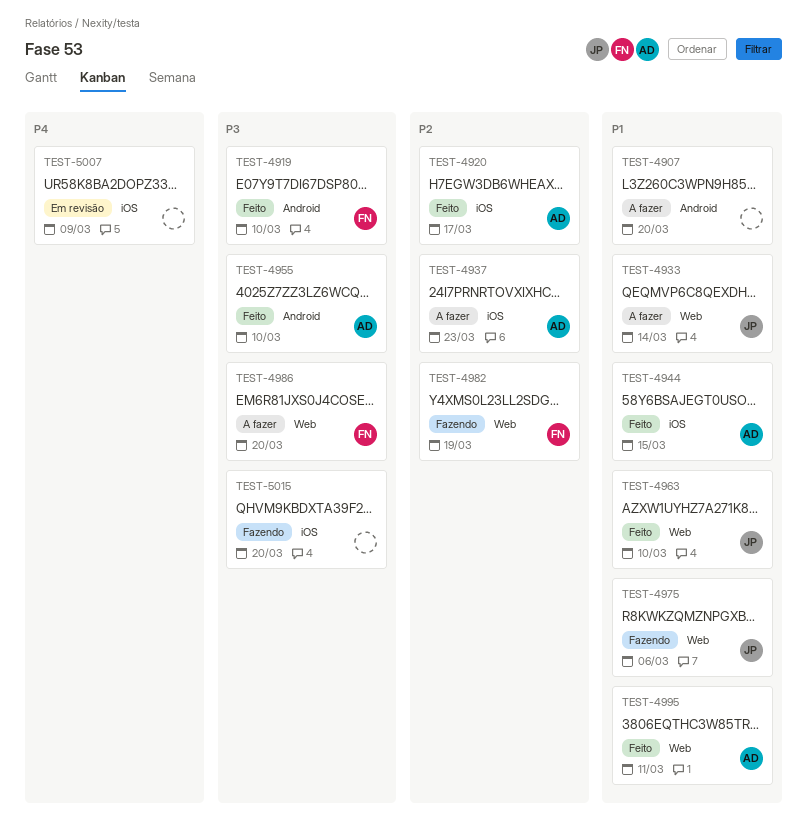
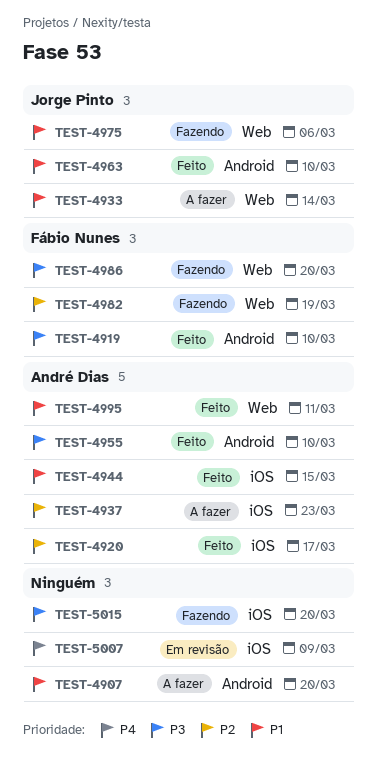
TEST-4963, label: Web -> Android
TEST-4986, status: A fazer -> Fazendo

